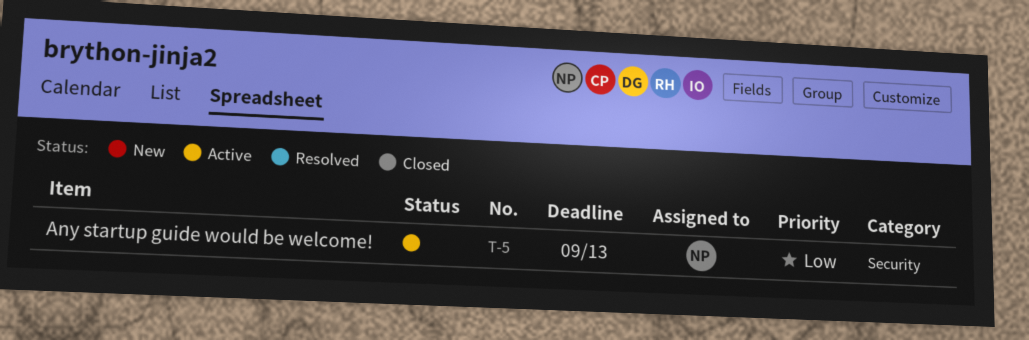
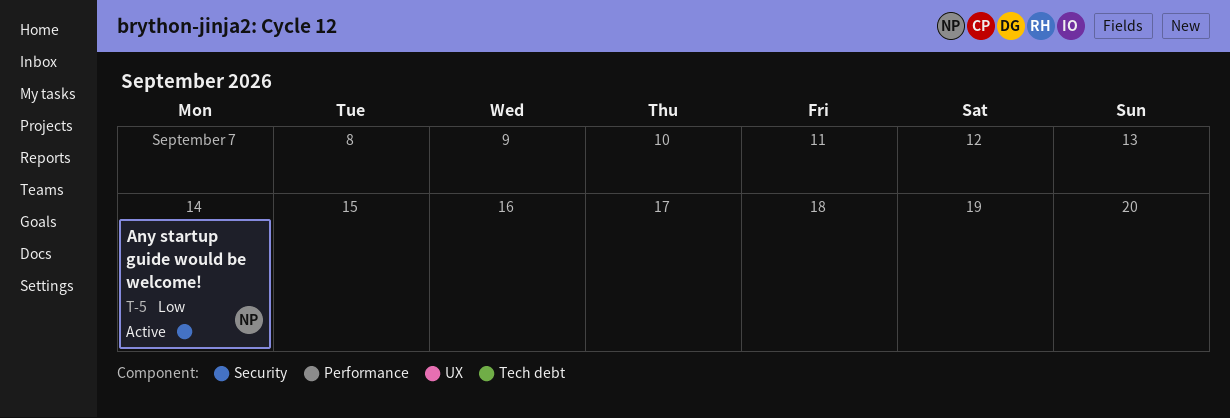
T-5, due: Sep 13 -> Sep 14

